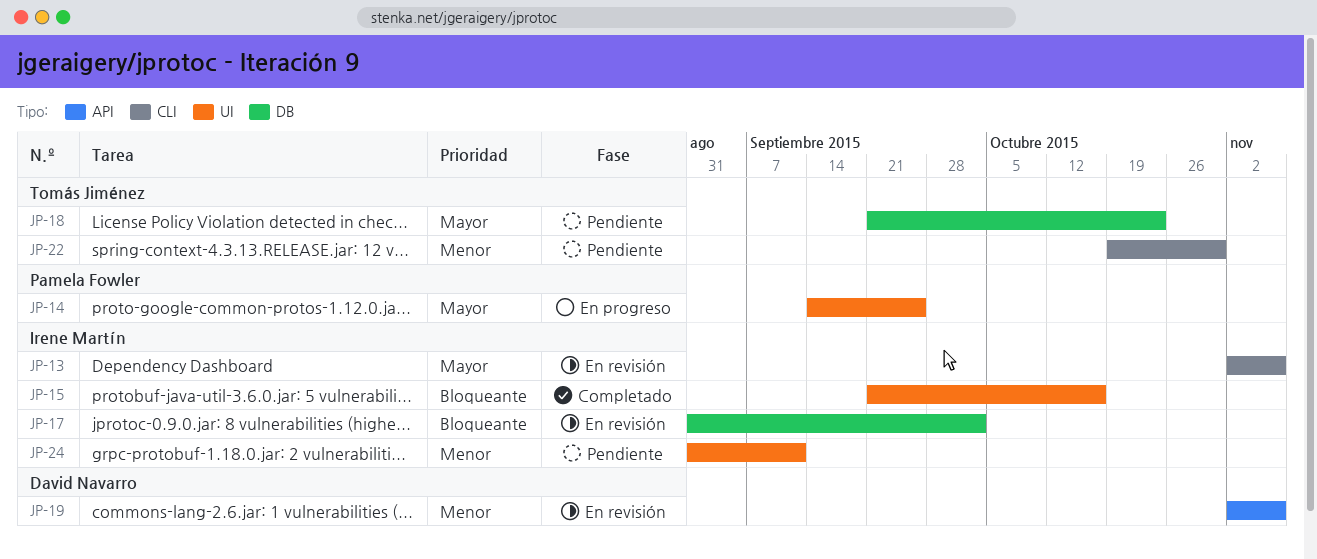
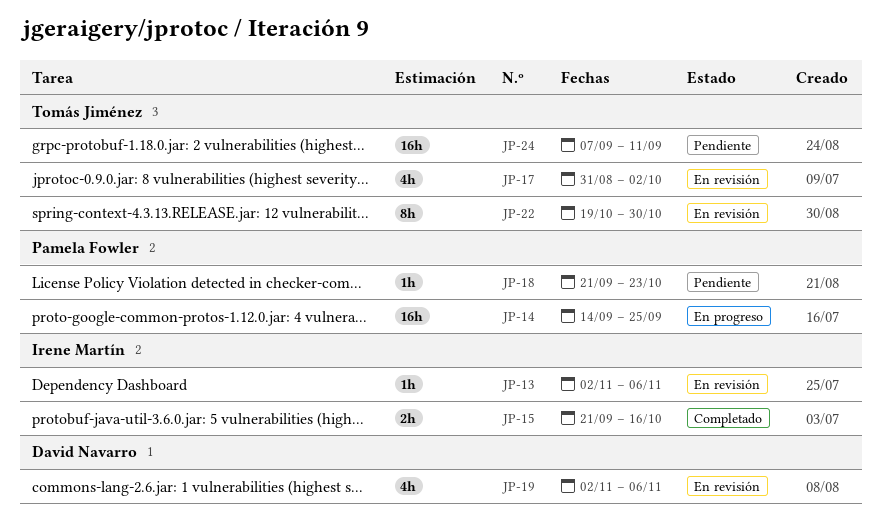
JP-17, owner: Irene Martín -> Tomás Jiménez
JP-18, owner: Tomás Jiménez -> Pamela Fowler
JP-22, status: Pendiente -> En revisión
JP-24, owner: Irene Martín -> Tomás Jiménez
JP-24, start: Aug 31 -> Sep 7

